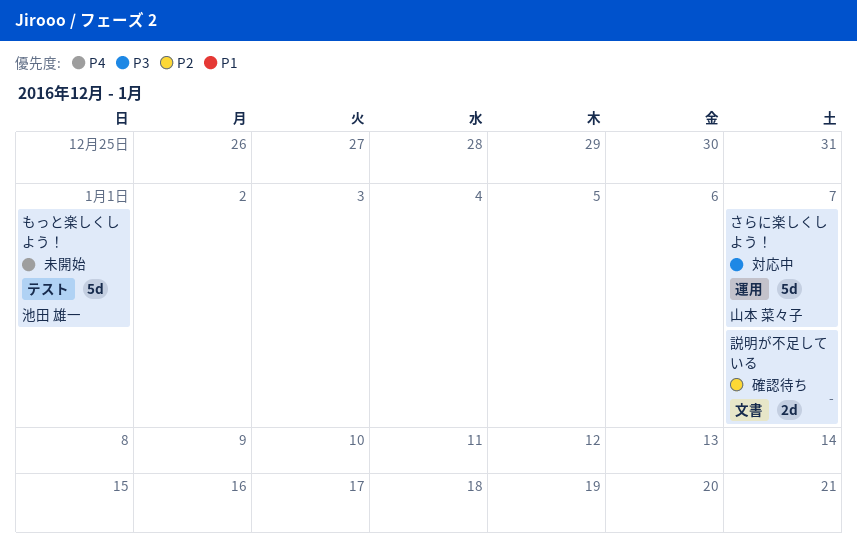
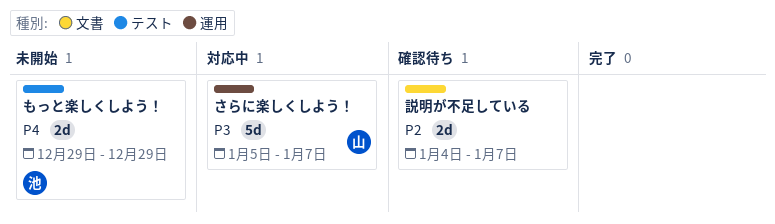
もっと楽しくしよう！, estimate: 5d -> 2d
もっと楽しくしよう！, due: Jan 1 -> Dec 29

